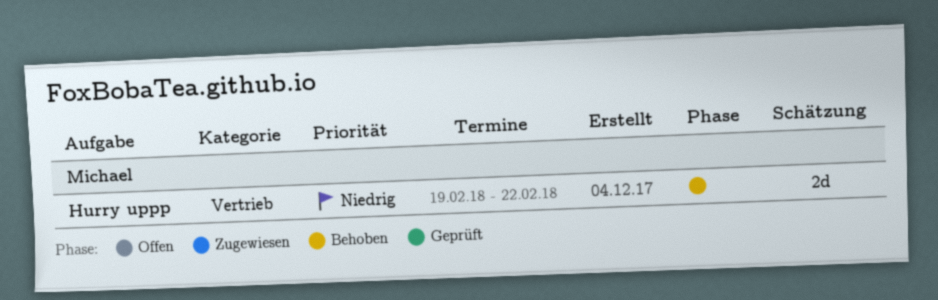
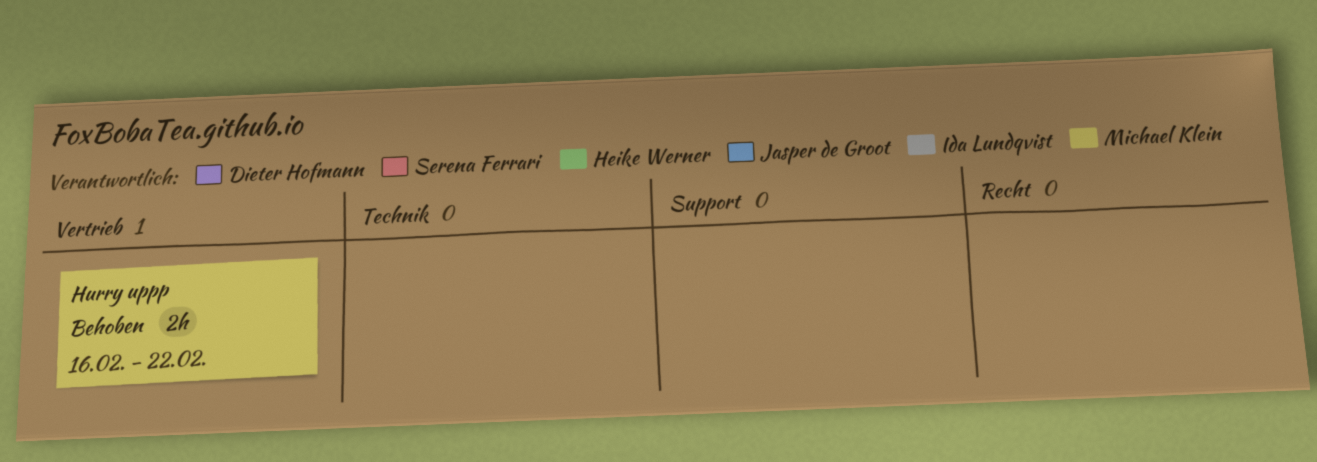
Hurry uppp, estimate: 2d -> 2h
Hurry uppp, start: Feb 19 -> Feb 16

